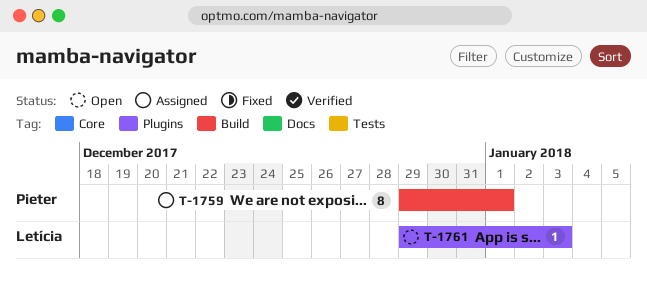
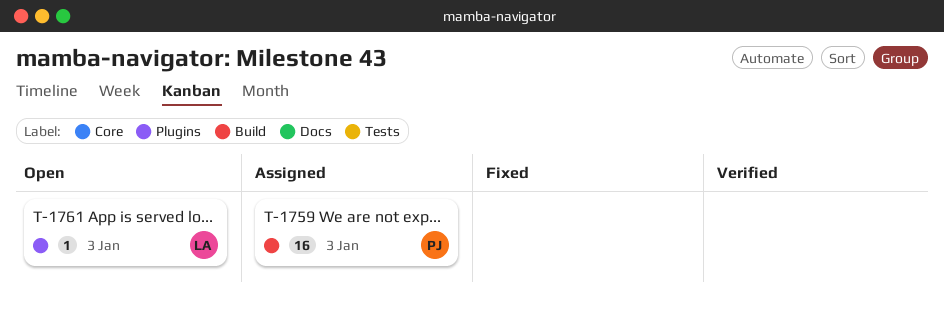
T-1759, estimate: 8 -> 16
T-1759, due: Jan 1 -> Jan 3

